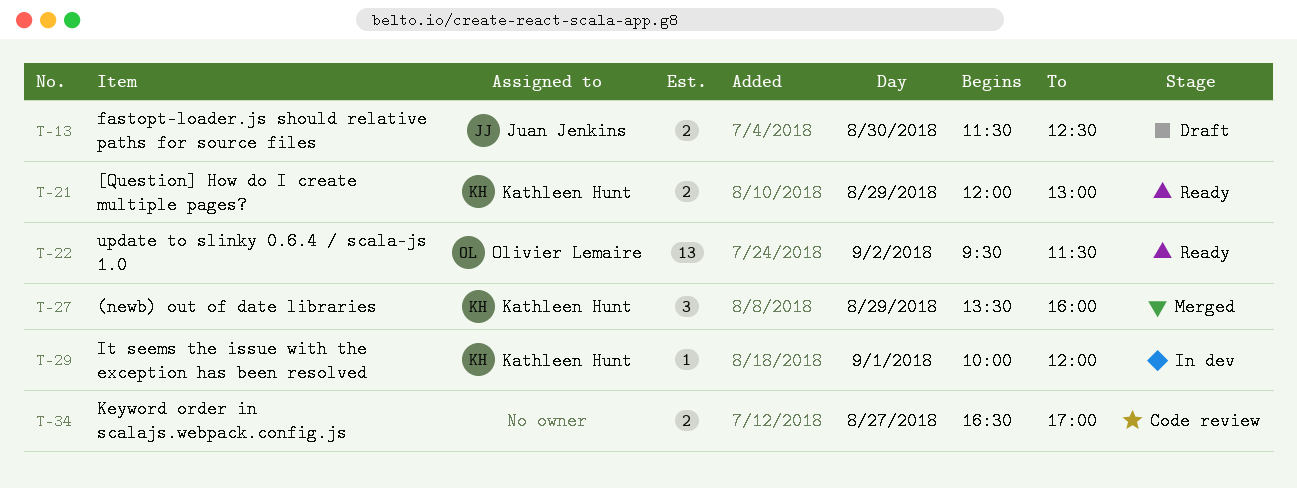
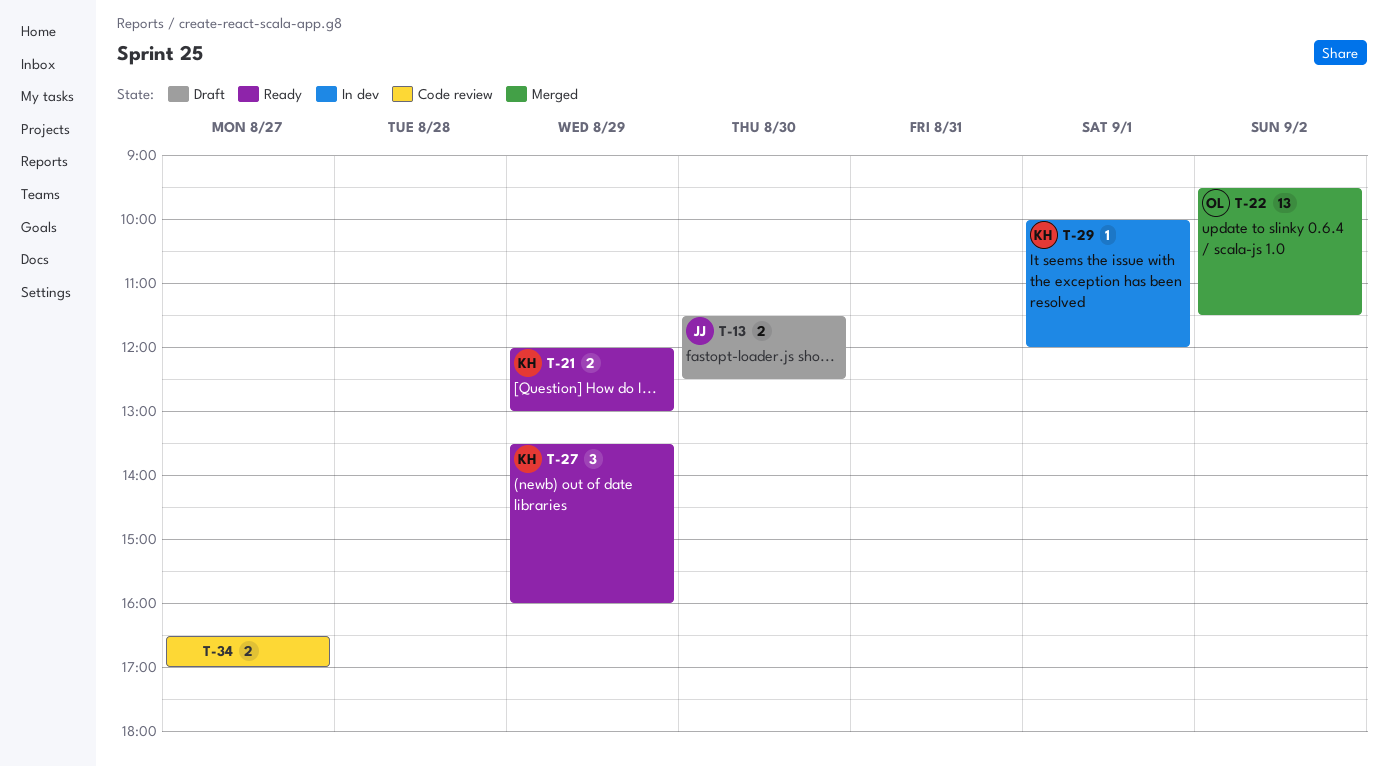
T-22, status: Ready -> Merged
T-27, status: Merged -> Ready

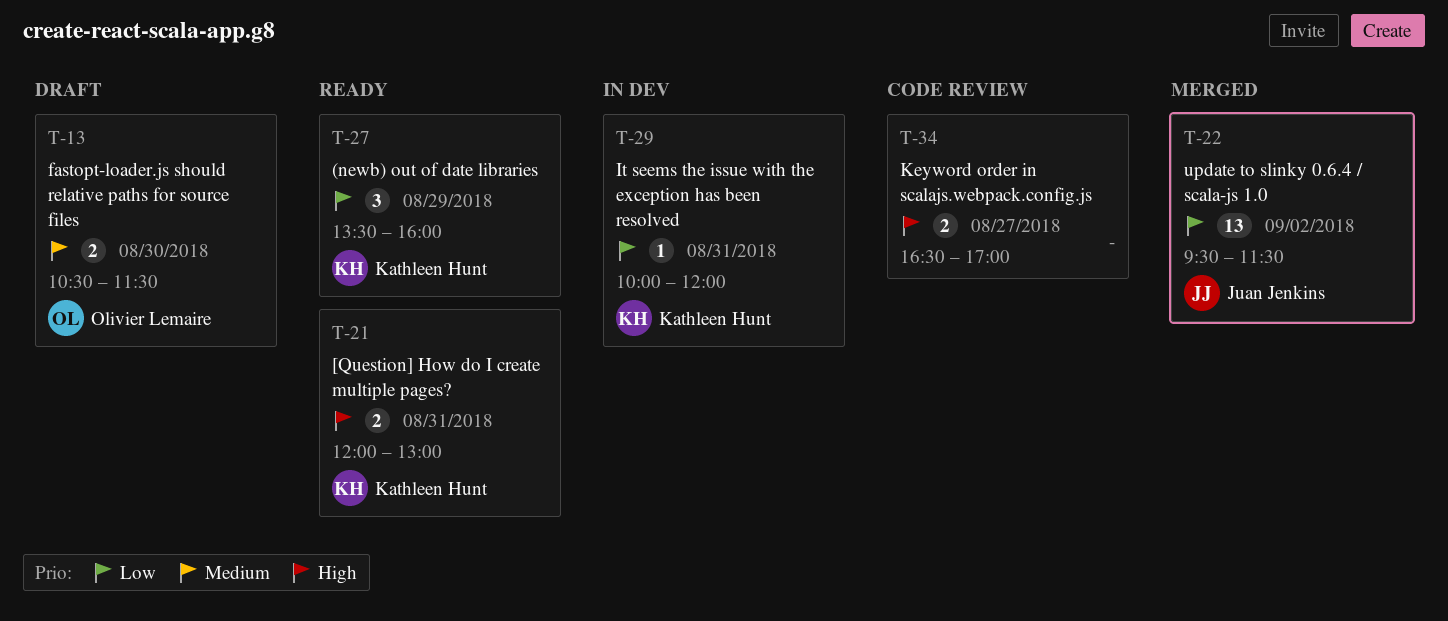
T-13, owner: Juan Jenkins -> Olivier Lemaire
T-13, begins: 11:30 -> 10:30
T-13, ends: 12:30 -> 11:30
T-21, day: Aug 29 -> Aug 31
T-22, owner: Olivier Lemaire -> Juan Jenkins
T-29, day: Sep 1 -> Aug 31

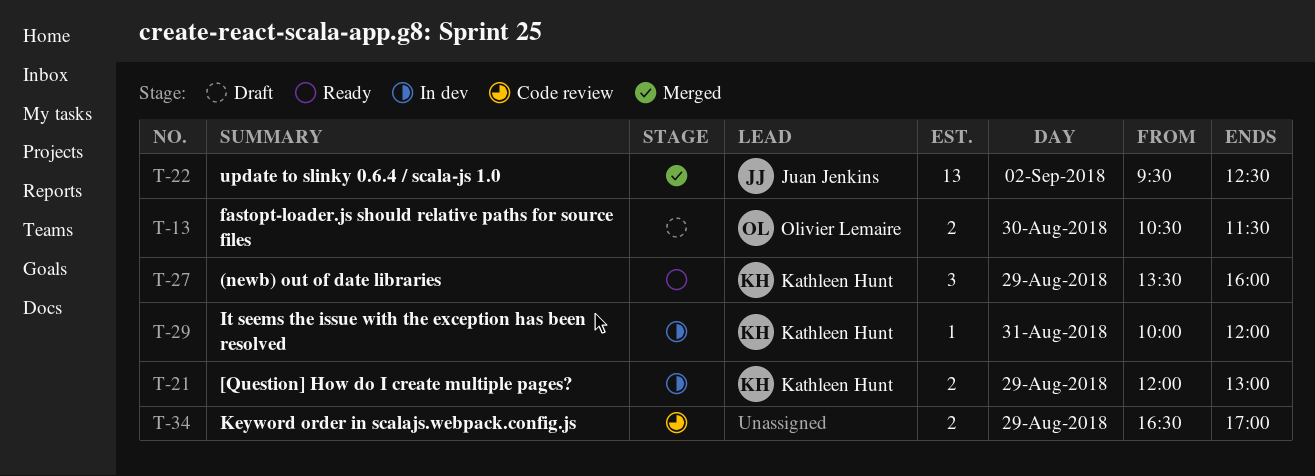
T-21, status: Ready -> In dev
T-21, day: Aug 31 -> Aug 29
T-22, ends: 11:30 -> 12:30
T-34, day: Aug 27 -> Aug 29

